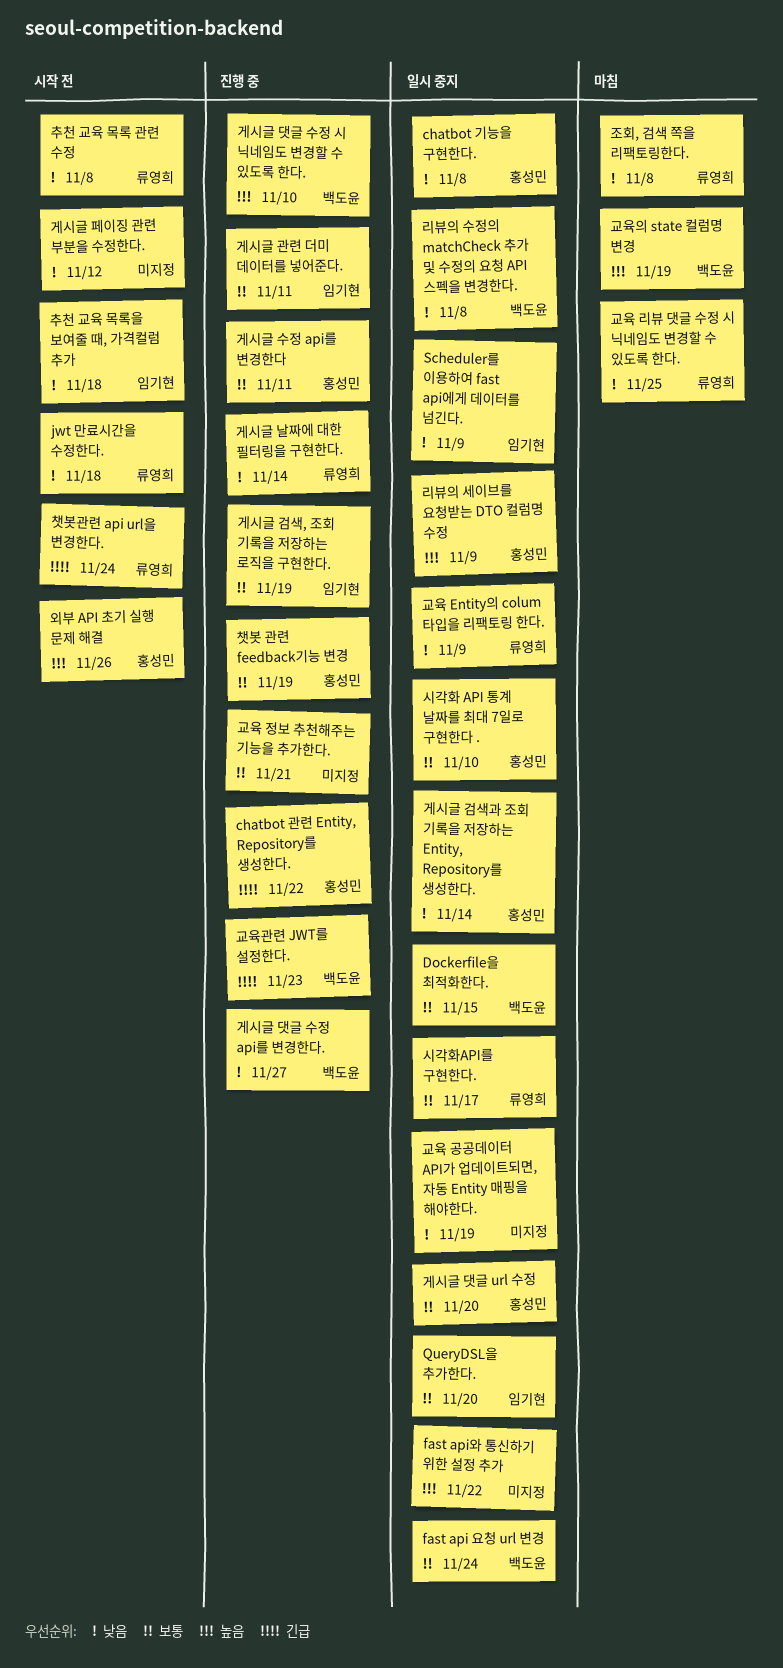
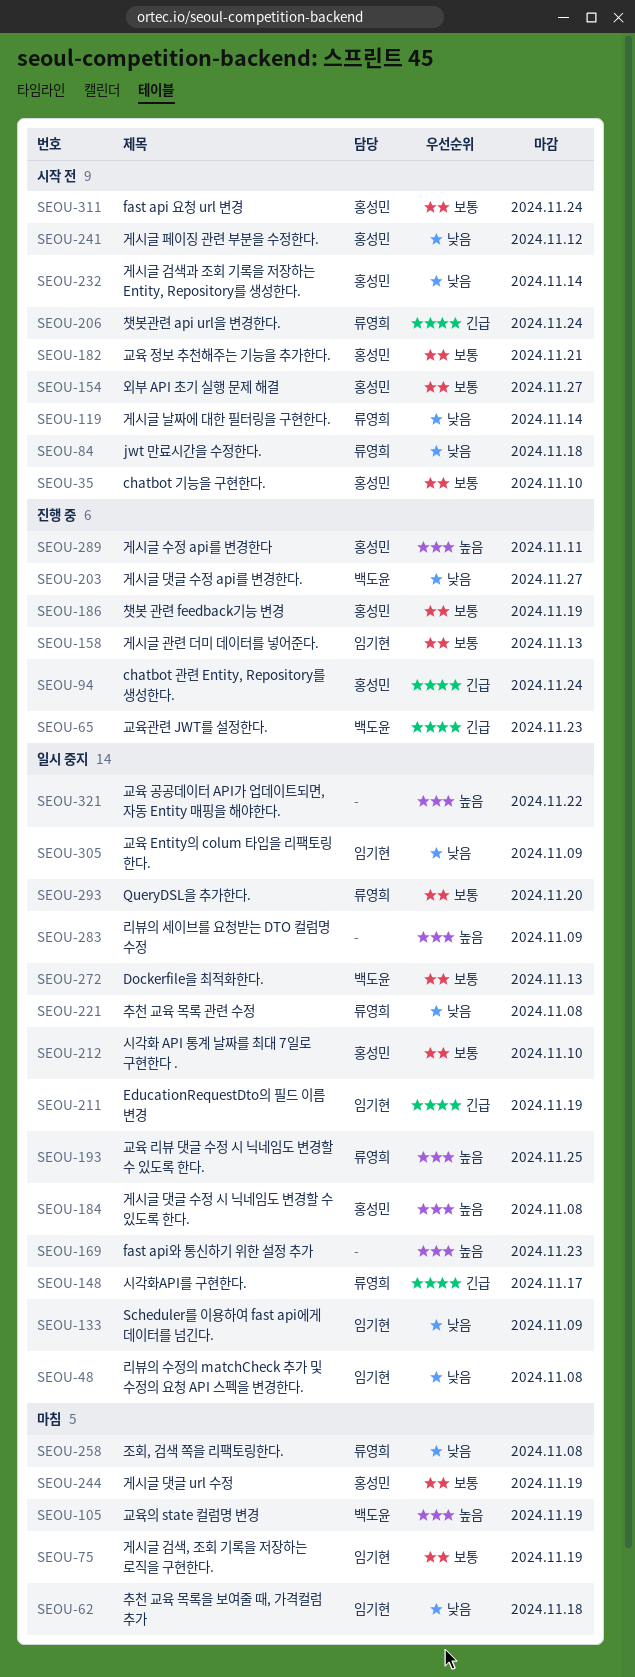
chatbot 관련 Entity, Repository를 생성한다., due: Nov 22 -> Nov 24
chatbot 기능을 구현한다., status: 일시 중지 -> 시작 전
chatbot 기능을 구현한다., priority: 낮음 -> 보통
chatbot 기능을 구현한다., due: Nov 8 -> Nov 10
Dockerfile을 최적화한다., due: Nov 15 -> Nov 13
EducationRequestDto의 필드 이름 변경: none -> present
fast api 요청 url 변경, status: 일시 중지 -> 시작 전
fast api 요청 url 변경, owner: 백도윤 -> 홍성민
fast api와 통신하기 위한 설정 추가, due: Nov 22 -> Nov 23
QueryDSL을 추가한다., owner: 임기현 -> 류영희
게시글 검색, 조회 기록을 저장하는 로직을 구현한다., status: 진행 중 -> 마침
게시글 검색과 조회 기록을 저장하는 Entity, Repository를 생성한다., status: 일시 중지 -> 시작 전
게시글 관련 더미 데이터를 넣어준다., due: Nov 11 -> Nov 13
게시글 날짜에 대한 필터링을 구현한다., status: 진행 중 -> 시작 전
게시글 댓글 url 수정, status: 일시 중지 -> 마침
게시글 댓글 url 수정, due: Nov 20 -> Nov 19
게시글 댓글 수정 시 닉네임도 변경할 수 있도록 한다., status: 진행 중 -> 일시 중지
게시글 댓글 수정 시 닉네임도 변경할 수 있도록 한다., owner: 백도윤 -> 홍성민
게시글 댓글 수정 시 닉네임도 변경할 수 있도록 한다., due: Nov 10 -> Nov 8
게시글 수정 api를 변경한다, priority: 보통 -> 높음
게시글 페이징 관련 부분을 수정한다., owner: none -> 홍성민
교육 Entity의 colum 타입을 리팩토링 한다., owner: 류영희 -> 임기현
교육 공공데이터 API가 업데이트되면, 자동 Entity 매핑을 해야한다., priority: 낮음 -> 높음
교육 공공데이터 API가 업데이트되면, 자동 Entity 매핑을 해야한다., due: Nov 19 -> Nov 22
교육 리뷰 댓글 수정 시 닉네임도 변경할 수 있도록 한다., status: 마침 -> 일시 중지
교육 리뷰 댓글 수정 시 닉네임도 변경할 수 있도록 한다., priority: 낮음 -> 높음
교육 정보 추천해주는 기능을 추가한다., status: 진행 중 -> 시작 전
교육 정보 추천해주는 기능을 추가한다., owner: none -> 홍성민
리뷰의 세이브를 요청받는 DTO 컬럼명 수정, owner: 홍성민 -> none
리뷰의 수정의 matchCheck 추가 및 수정의 요청 API 스펙을 변경한다., owner: 백도윤 -> 임기현
시각화API를 구현한다., priority: 보통 -> 긴급
외부 API 초기 실행 문제 해결, priority: 높음 -> 보통
외부 API 초기 실행 문제 해결, due: Nov 26 -> Nov 27
추천 교육 목록 관련 수정, status: 시작 전 -> 일시 중지
추천 교육 목록을 보여줄 때, 가격컬럼 추가, status: 시작 전 -> 마침

